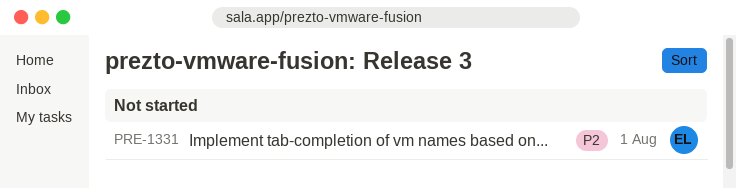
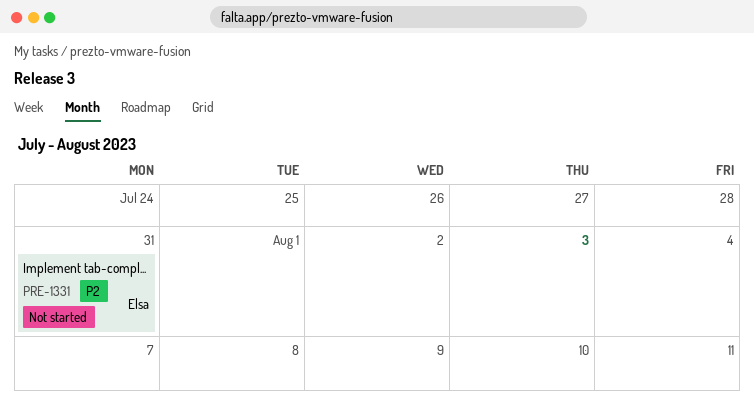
PRE-1331, due: Aug 1 -> Jul 31

